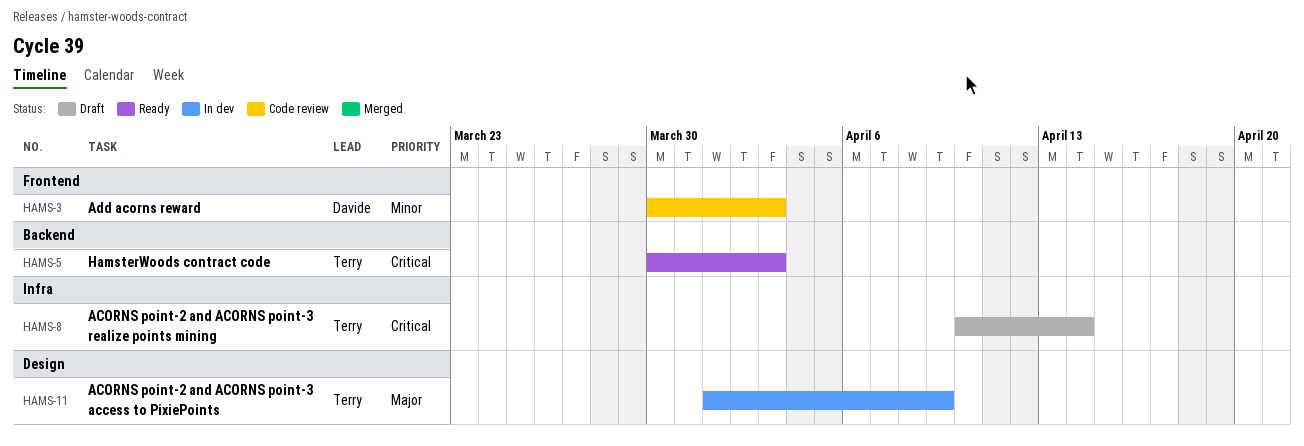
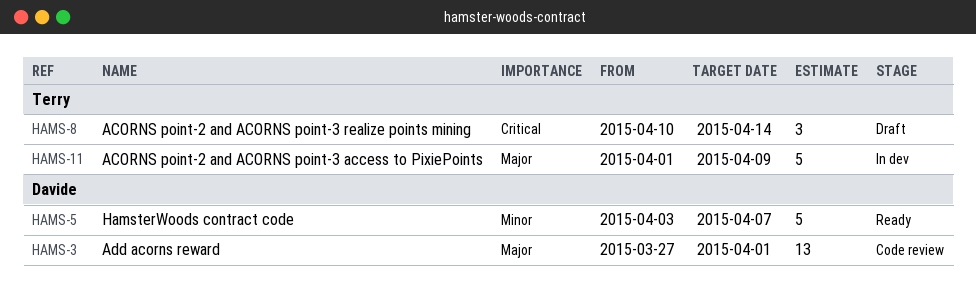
HAMS-3, priority: Minor -> Major
HAMS-3, start: Mar 30 -> Mar 27
HAMS-3, due: Apr 3 -> Apr 1
HAMS-5, owner: Terry -> Davide
HAMS-5, priority: Critical -> Minor
HAMS-5, start: Mar 30 -> Apr 3
HAMS-5, due: Apr 3 -> Apr 7

